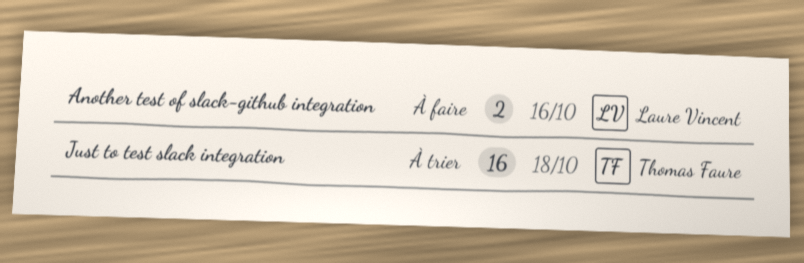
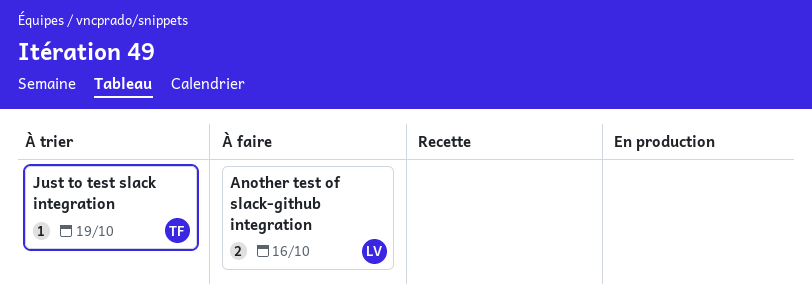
Just to test slack integration, estimate: 16 -> 1
Just to test slack integration, due: Oct 18 -> Oct 19

